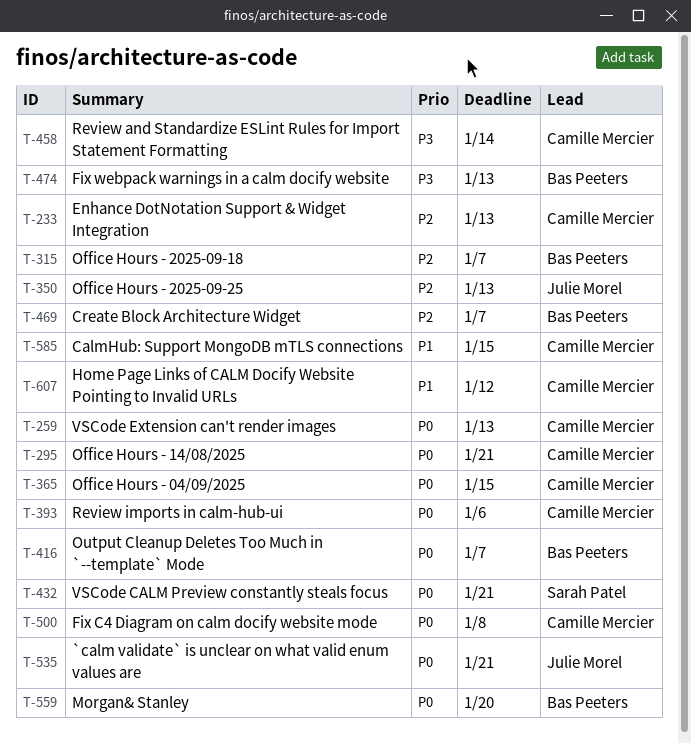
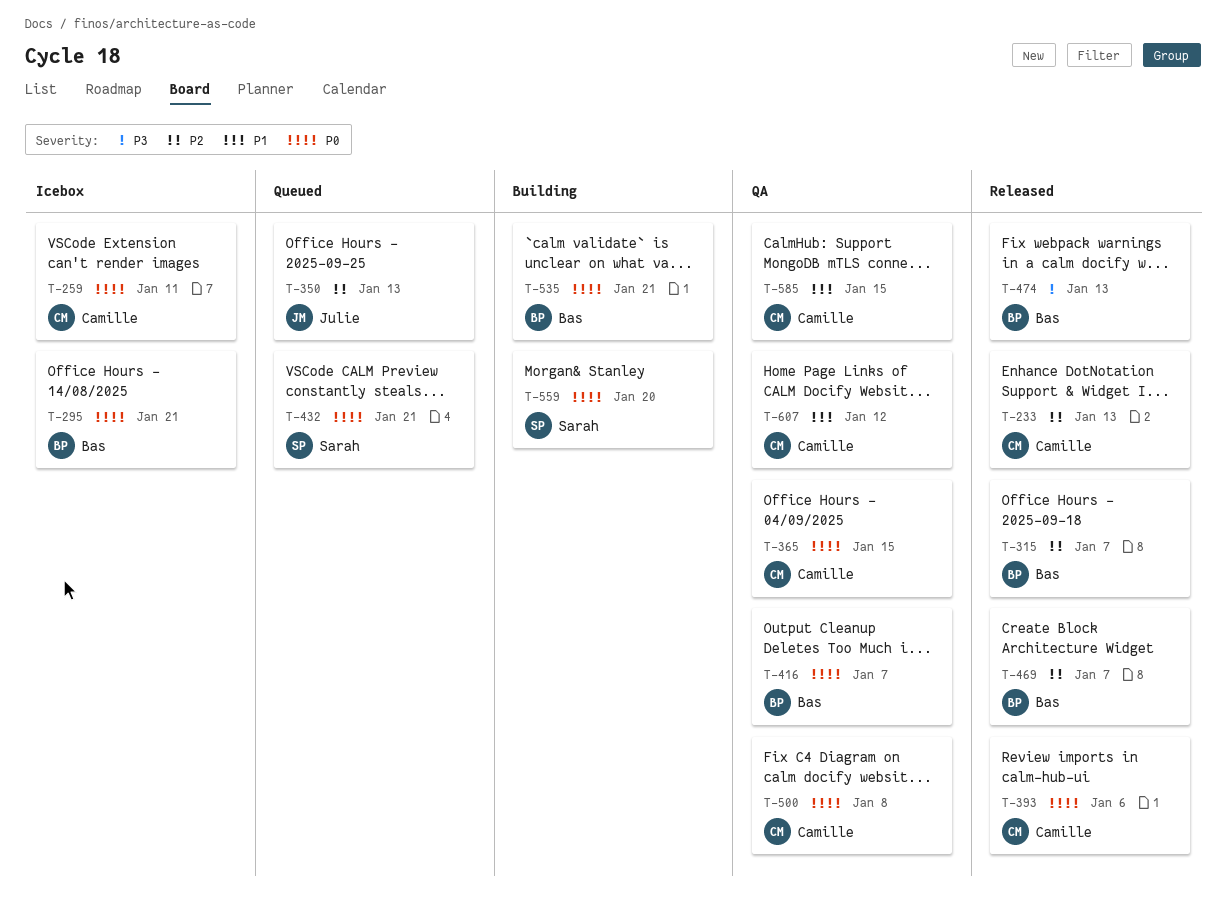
T-259, due: Jan 13 -> Jan 11
T-295, owner: Camille Mercier -> Bas Peeters
T-458: present -> none
T-535, owner: Julie Morel -> Bas Peeters
T-559, owner: Bas Peeters -> Sarah Patel

